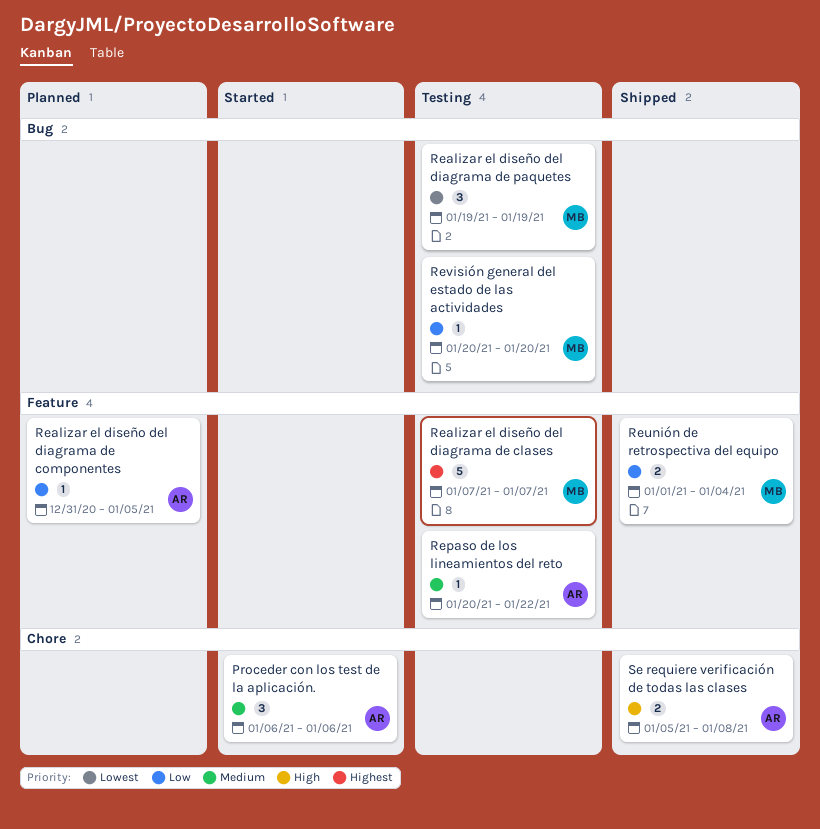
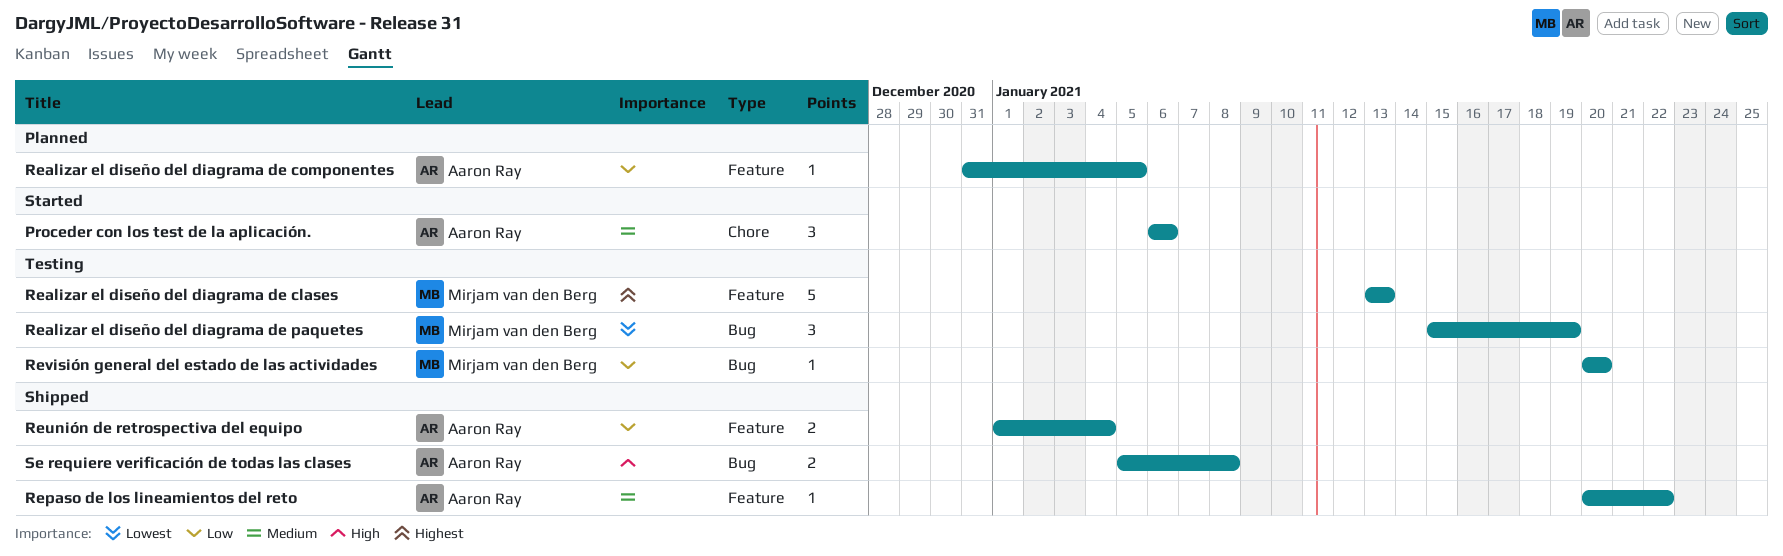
Realizar el diseño del diagrama de clases, start: Jan 7 -> Jan 13
Realizar el diseño del diagrama de clases, due: Jan 7 -> Jan 13
Realizar el diseño del diagrama de paquetes, start: Jan 19 -> Jan 15
Repaso de los lineamientos del reto, status: Testing -> Shipped
Reunión de retrospectiva del equipo, owner: Mirjam van den Berg -> Aaron Ray
Se requiere verificación de todas las clases, label: Chore -> Bug

